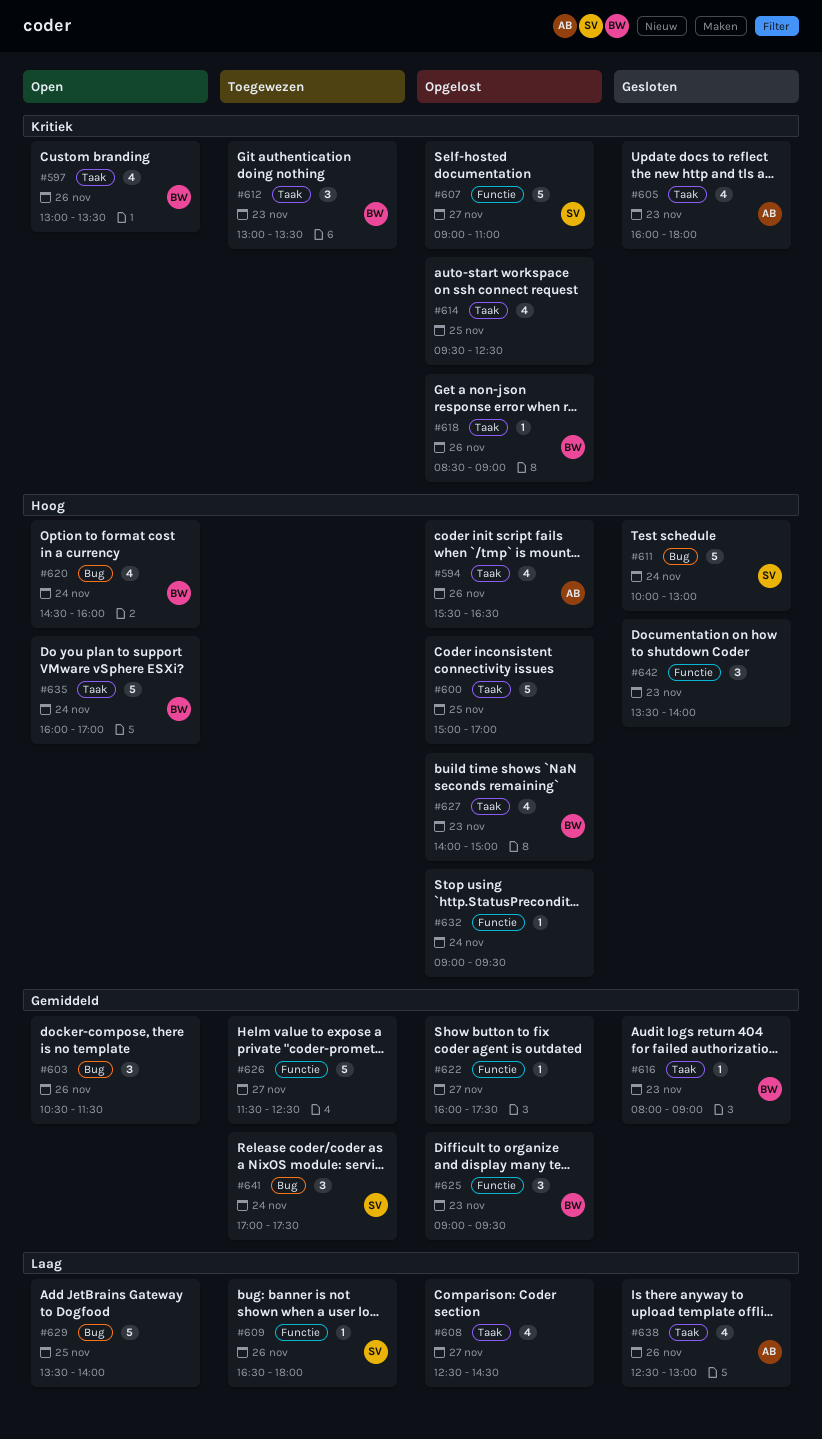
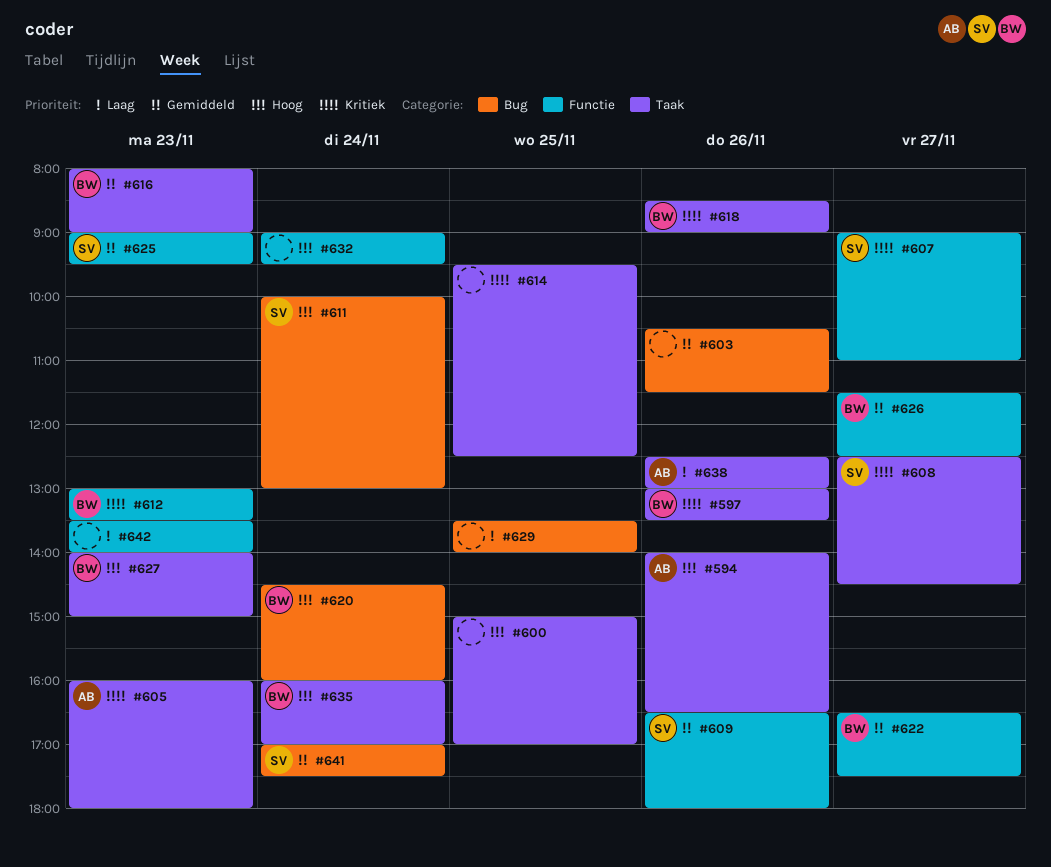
#594, begins: 15:30 -> 14:00
#608, owner: none -> SV
#608, priority: Laag -> Kritiek
#609, priority: Laag -> Gemiddeld
#612, label: Taak -> Functie
#622, owner: none -> BW
#622, begins: 16:00 -> 16:30
#625, owner: BW -> SV
#626, owner: none -> BW
#642, priority: Hoog -> Laag

